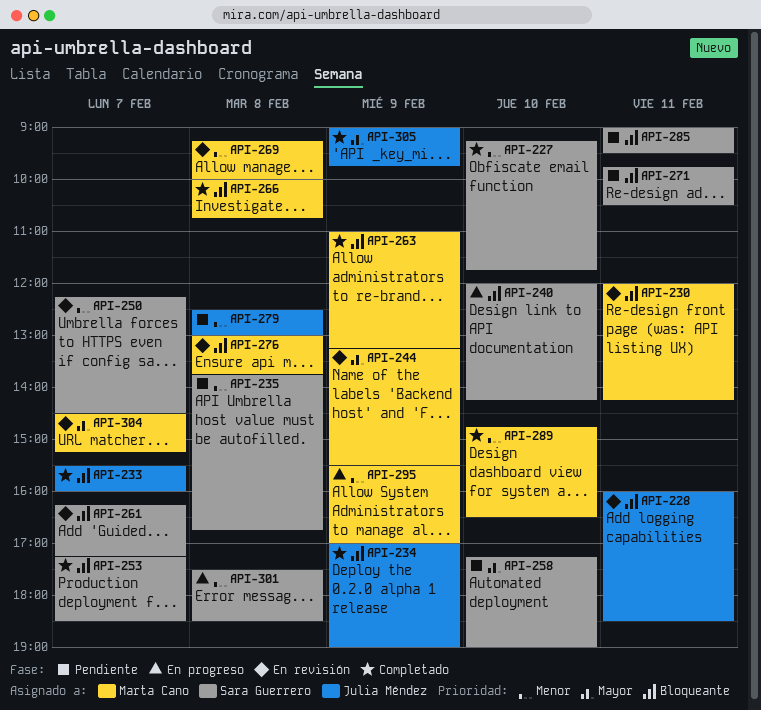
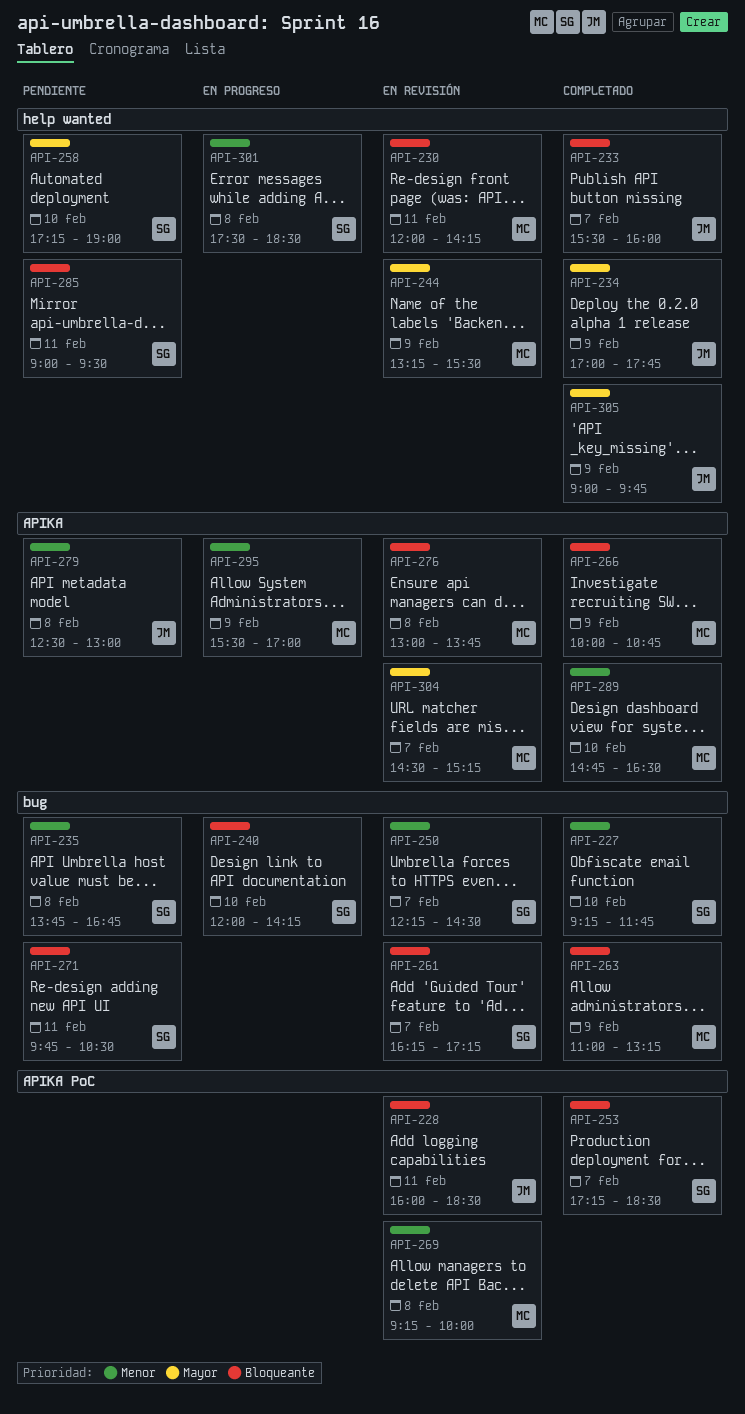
API-234, priority: Bloqueante -> Mayor
API-234, ends: 19:00 -> 17:45
API-266, day: Feb 8 -> Feb 9

